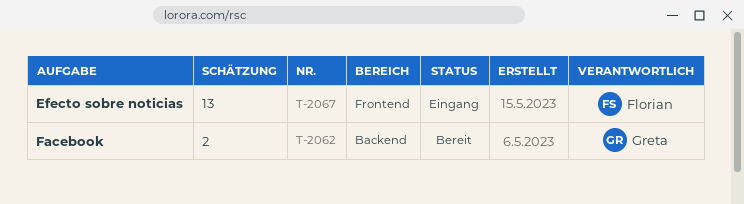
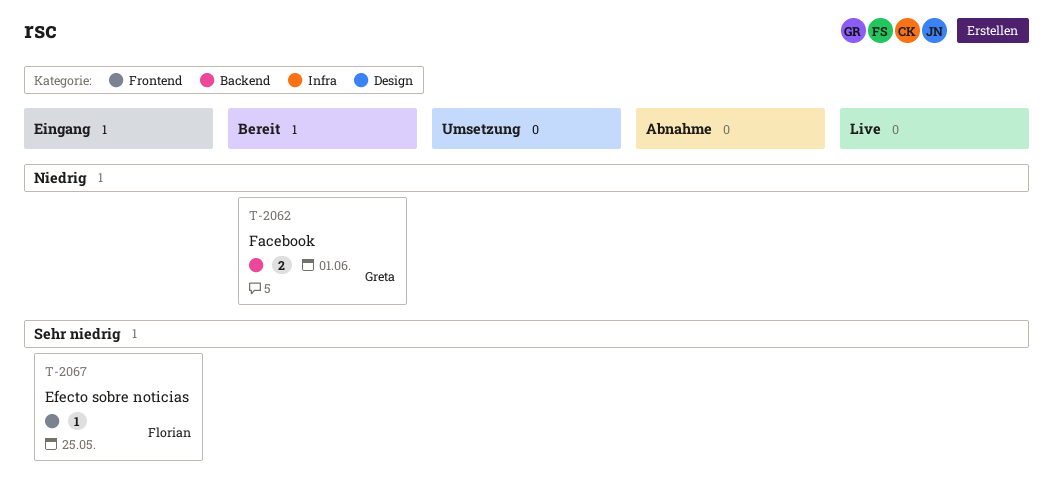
T-2067, estimate: 13 -> 1

